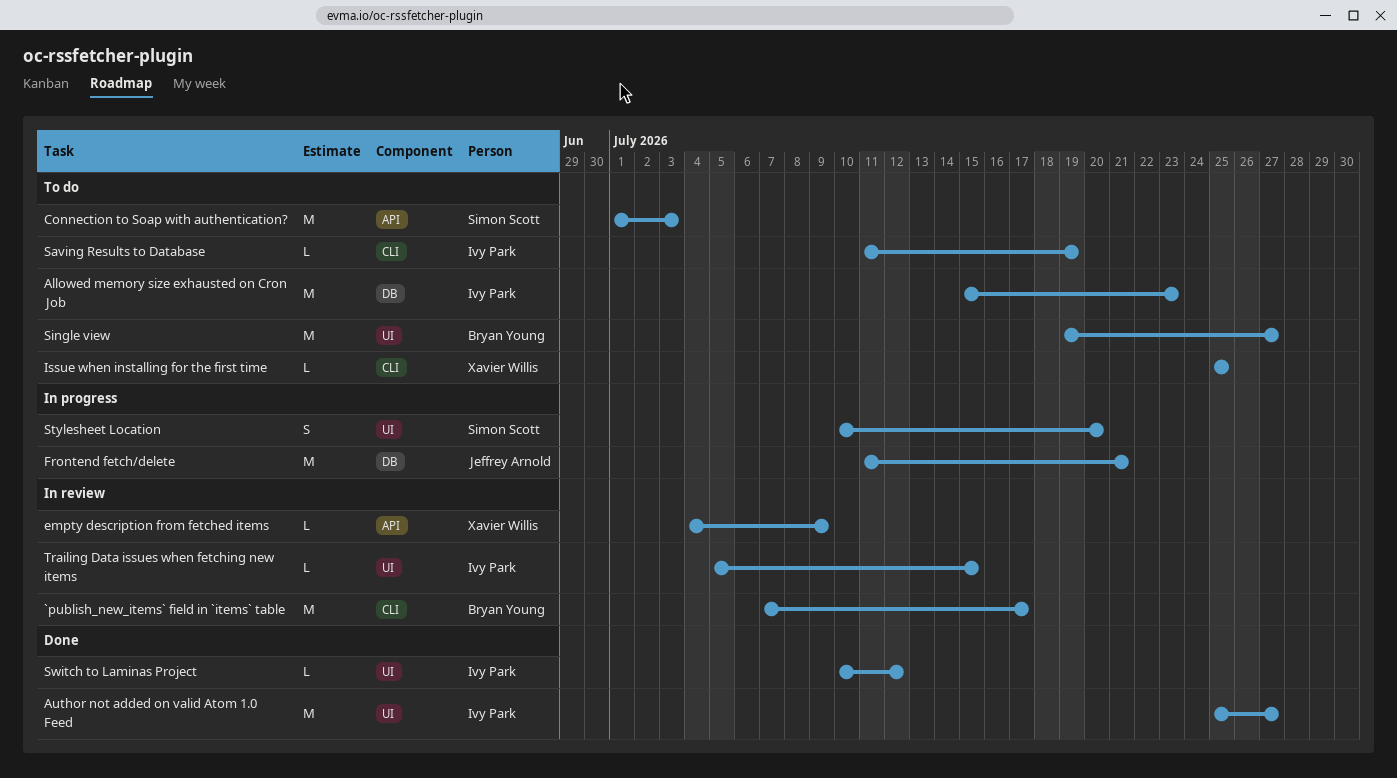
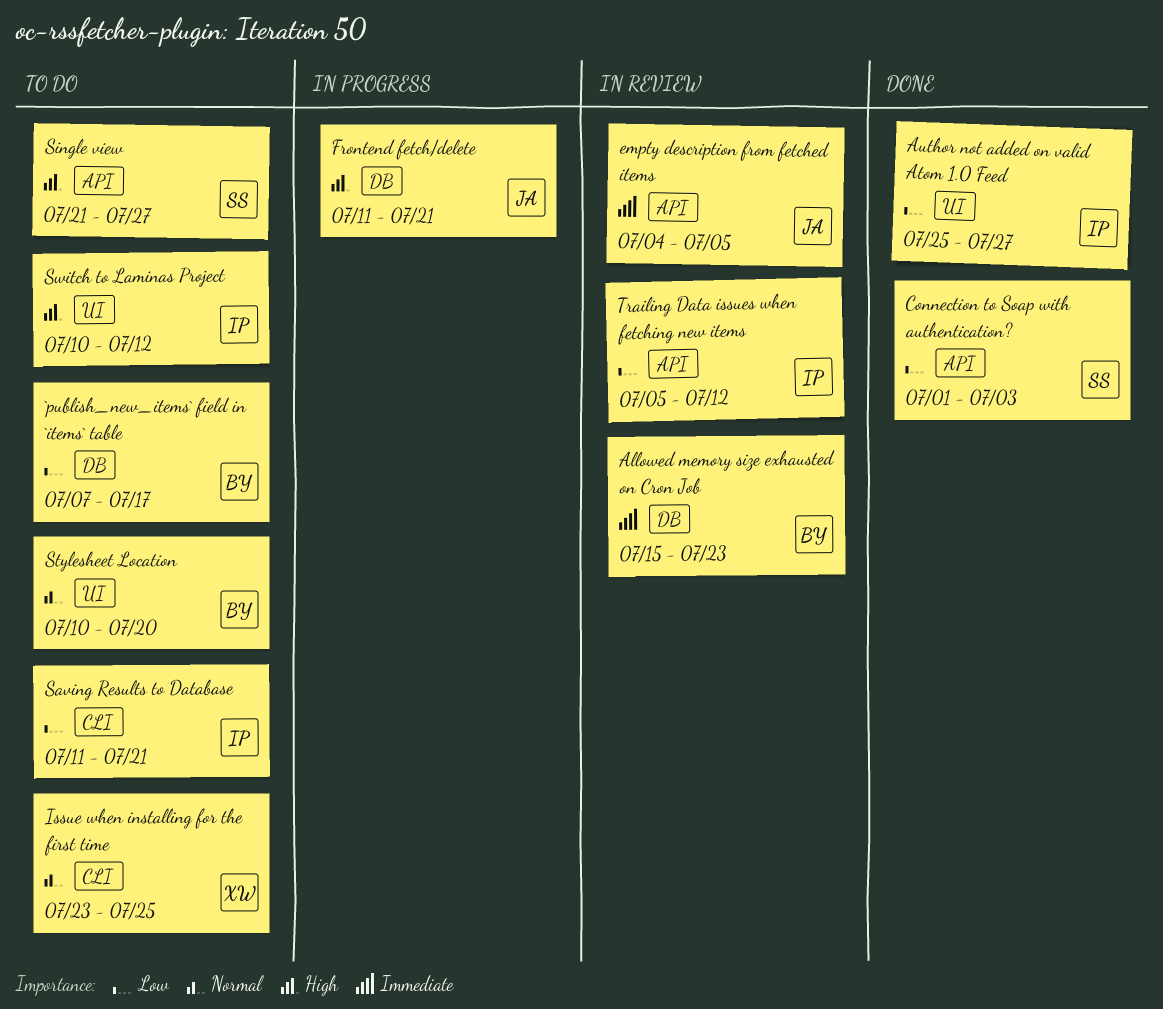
`publish_new_items` field in `items` table, status: In review -> To do
`publish_new_items` field in `items` table, label: CLI -> DB
Allowed memory size exhausted on Cron Job, status: To do -> In review
Allowed memory size exhausted on Cron Job, owner: Ivy Park -> Bryan Young
Connection to Soap with authentication?, status: To do -> Done
empty description from fetched items, owner: Xavier Willis -> Jeffrey Arnold
empty description from fetched items, due: Jul 9 -> Jul 5
Issue when installing for the first time, start: Jul 25 -> Jul 23
Saving Results to Database, due: Jul 19 -> Jul 21
Single view, owner: Bryan Young -> Simon Scott
Single view, label: UI -> API
Single view, start: Jul 19 -> Jul 21
Stylesheet Location, status: In progress -> To do
Stylesheet Location, owner: Simon Scott -> Bryan Young
Switch to Laminas Project, status: Done -> To do
Trailing Data issues when fetching new items, label: UI -> API
Trailing Data issues when fetching new items, due: Jul 15 -> Jul 12

